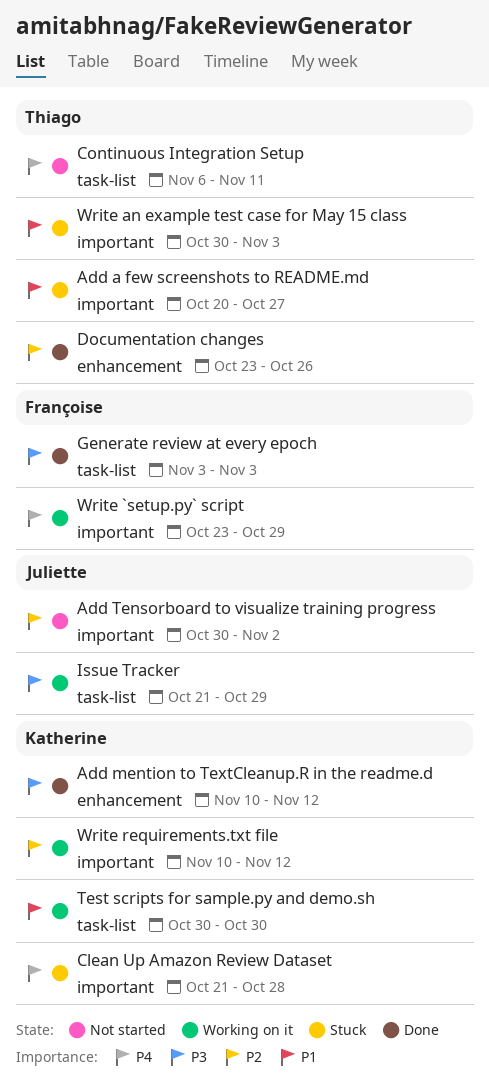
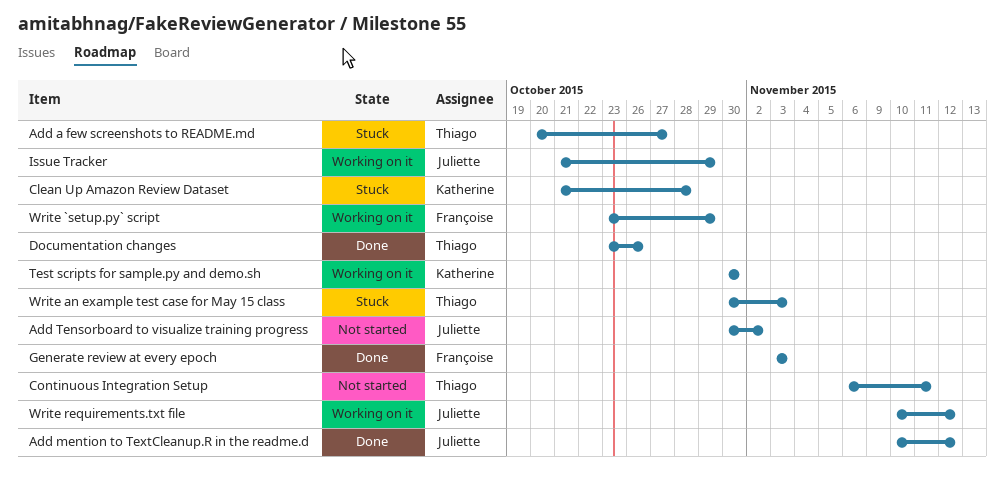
Add mention to TextCleanup.R in the readme.d, owner: Katherine -> Juliette
Write requirements.txt file, owner: Katherine -> Juliette

